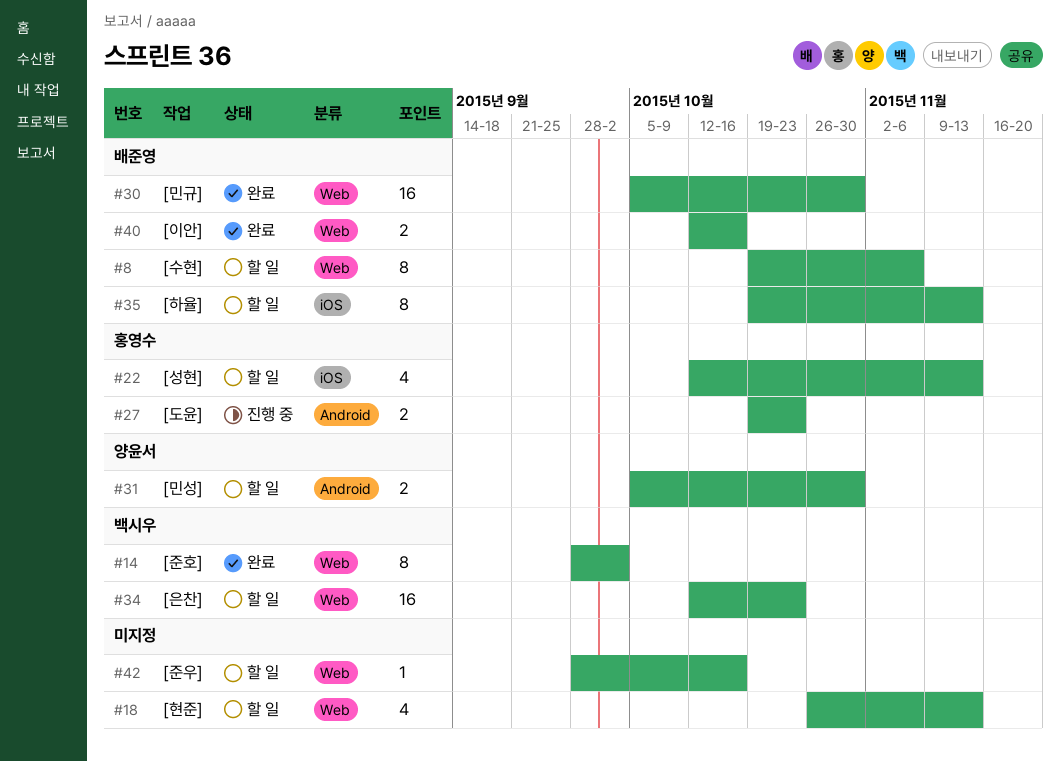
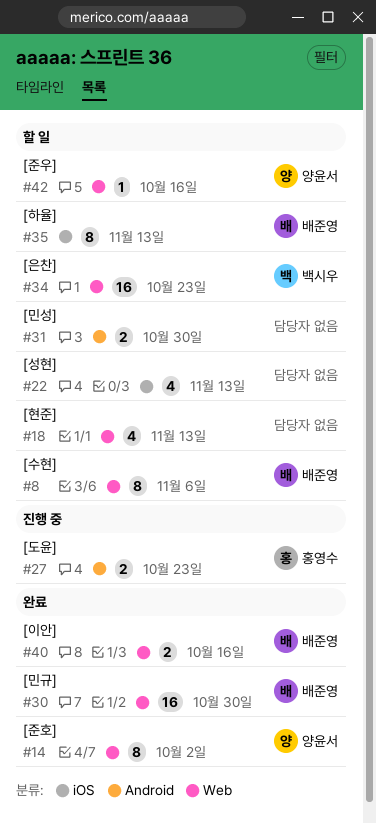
#14, owner: 백시우 -> 양윤서
#22, owner: 홍영수 -> none
#31, owner: 양윤서 -> none
#42, owner: none -> 양윤서

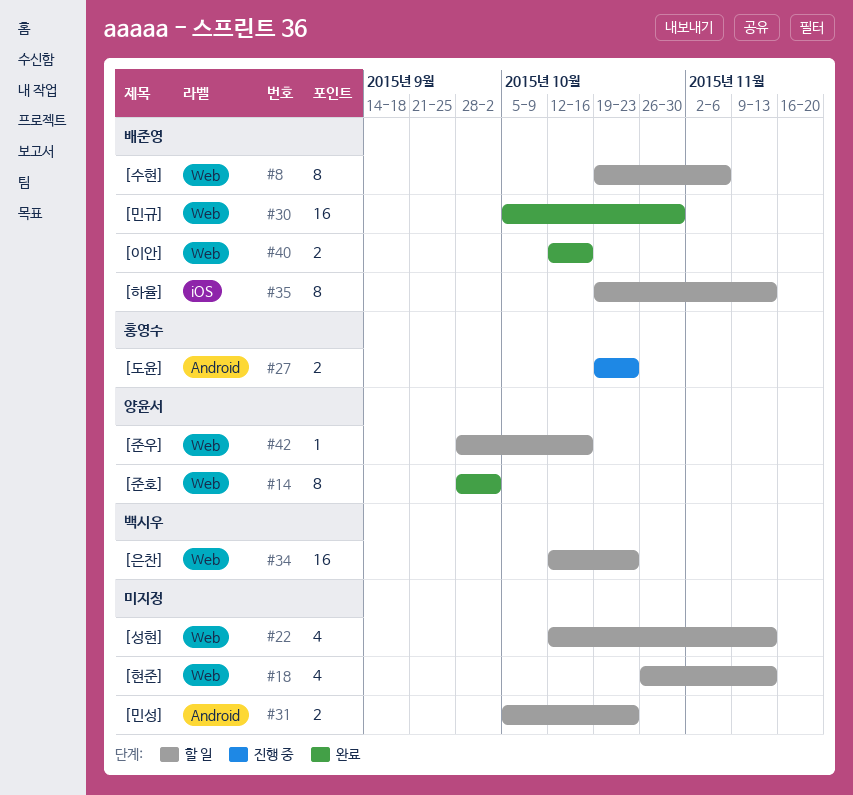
#22, label: iOS -> Web
#31, due: Oct 30 -> Oct 23

